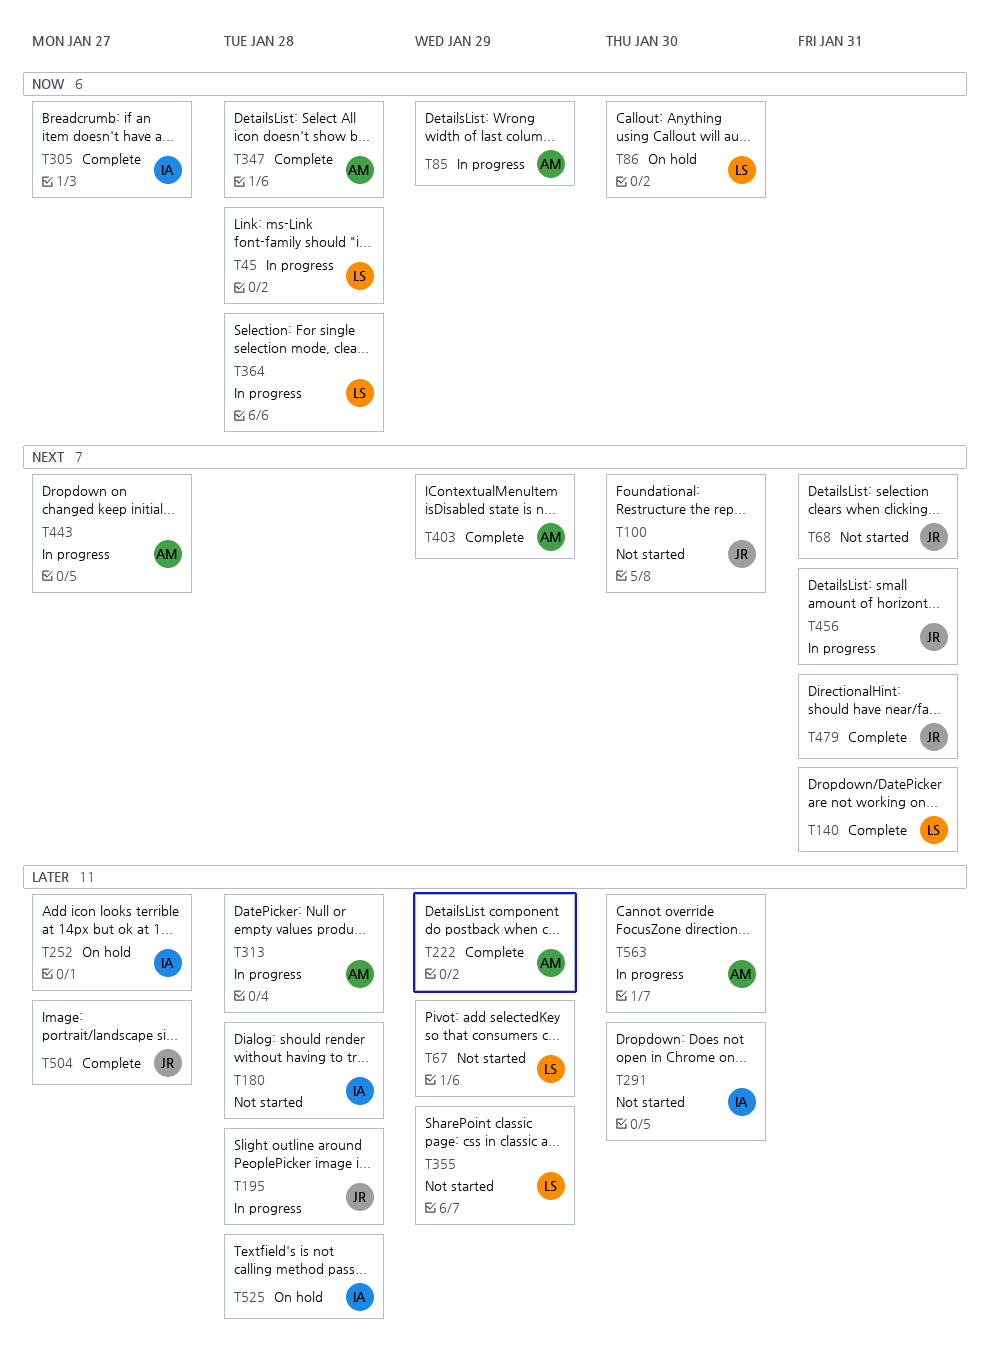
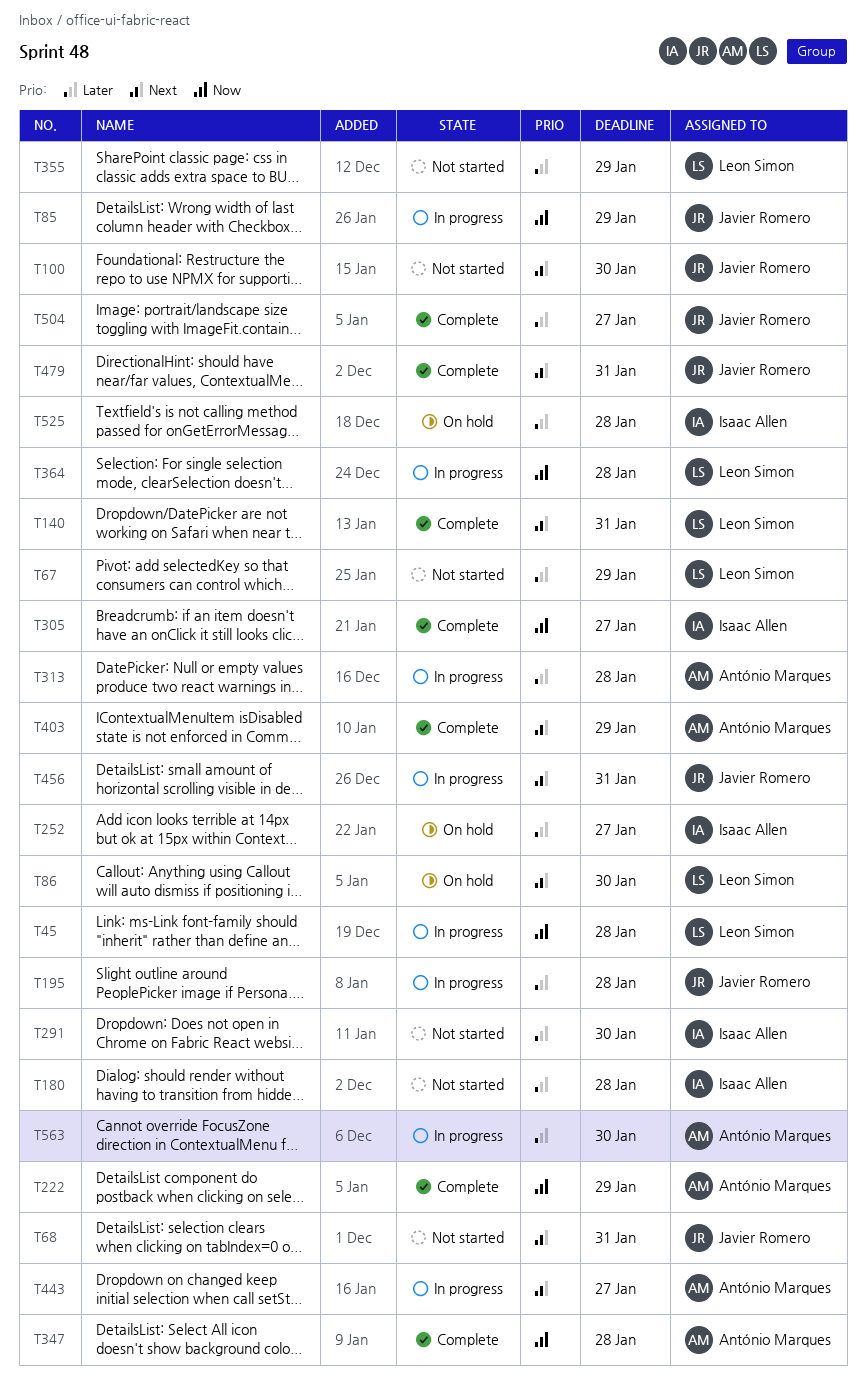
T85, owner: António Marques -> Javier Romero
T86, priority: Now -> Next
T222, priority: Later -> Now

